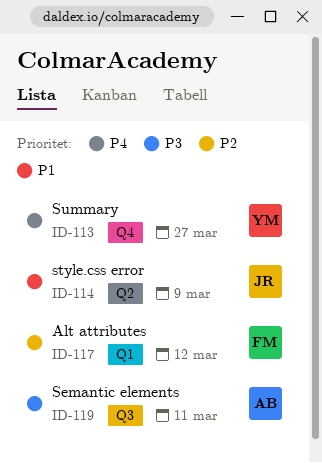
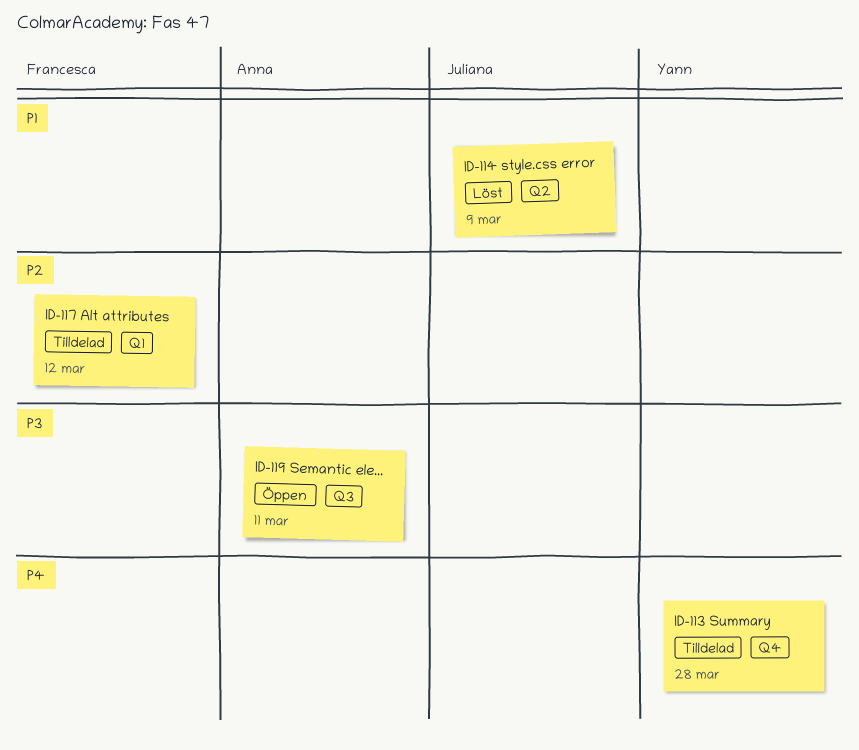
ID-113, due: Mar 27 -> Mar 28

